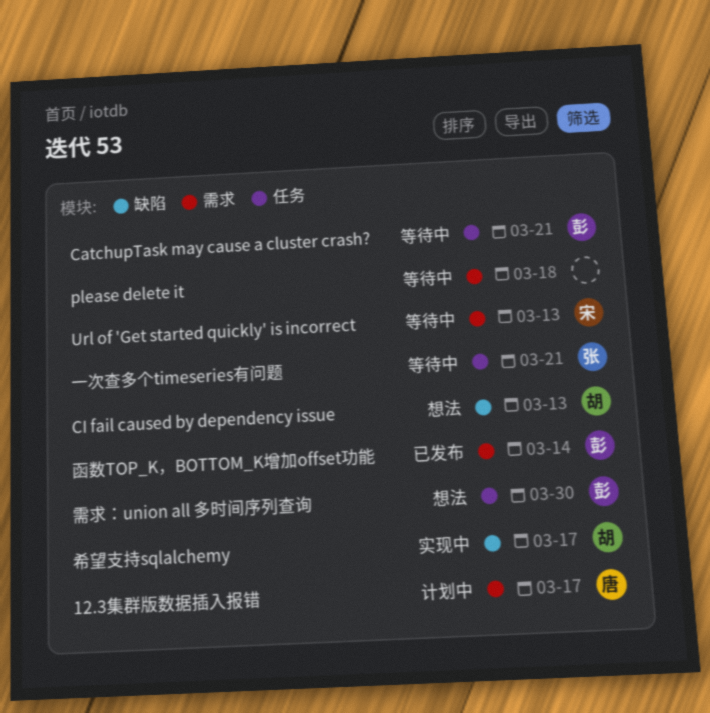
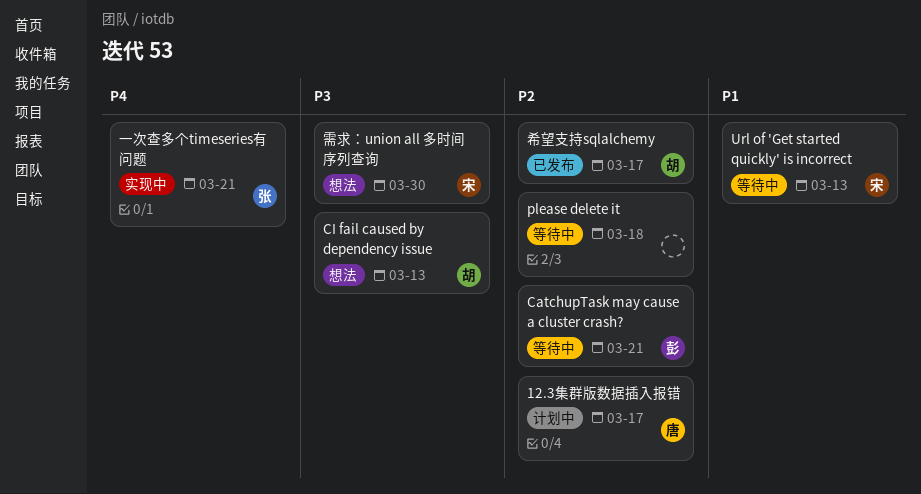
一次查多个timeseries有问题, status: 等待中 -> 实现中
函数TOP_K，BOTTOM_K增加offset功能: present -> none
希望支持sqlalchemy, status: 实现中 -> 已发布
需求：union all 多时间序列查询, owner: 彭 -> 宋

